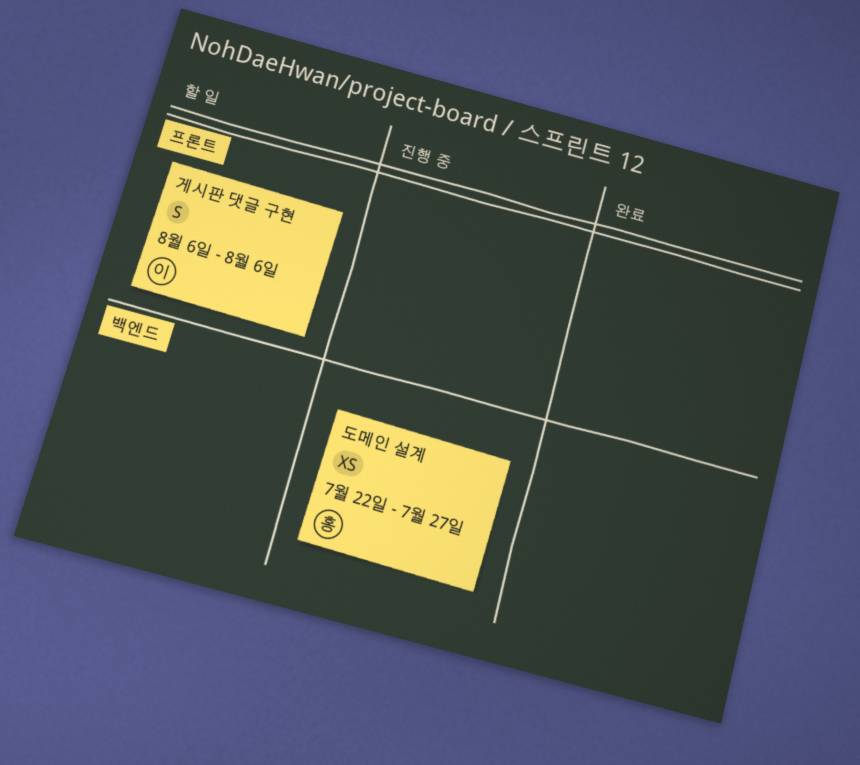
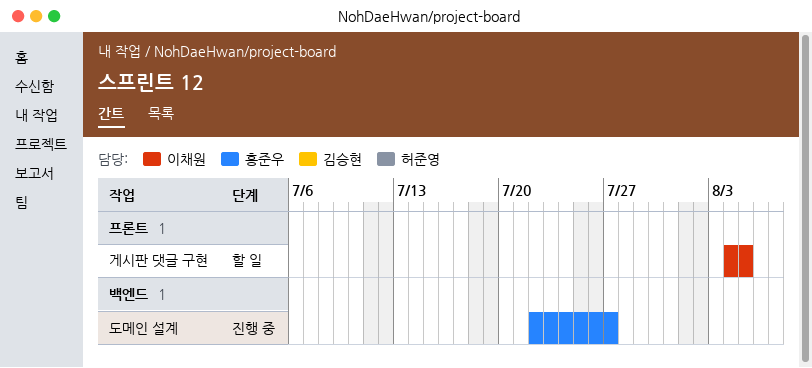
게시판 댓글 구현, start: Aug 6 -> Aug 4
게시판 댓글 구현, due: Aug 6 -> Aug 5

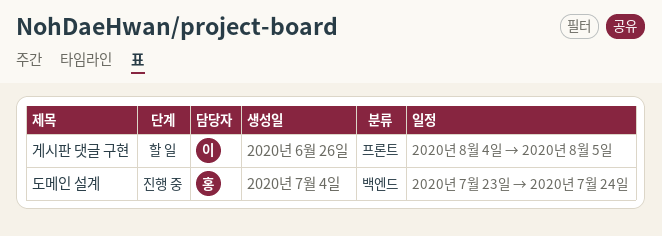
도메인 설계, start: Jul 22 -> Jul 23
도메인 설계, due: Jul 27 -> Jul 24

